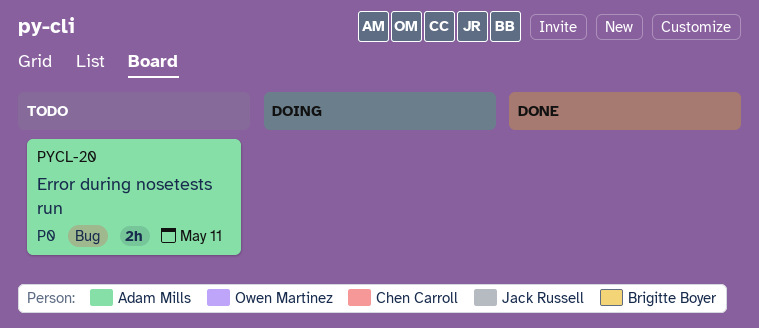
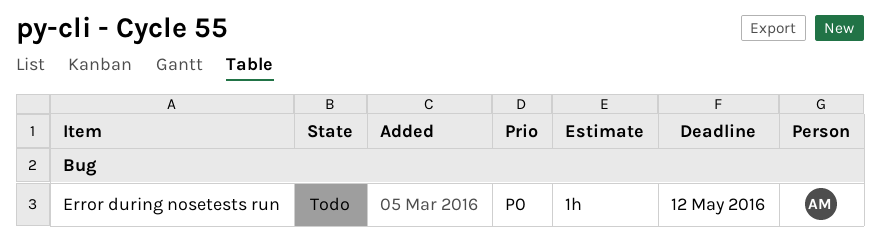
Error during nosetests run, estimate: 2h -> 1h
Error during nosetests run, due: May 11 -> May 12

